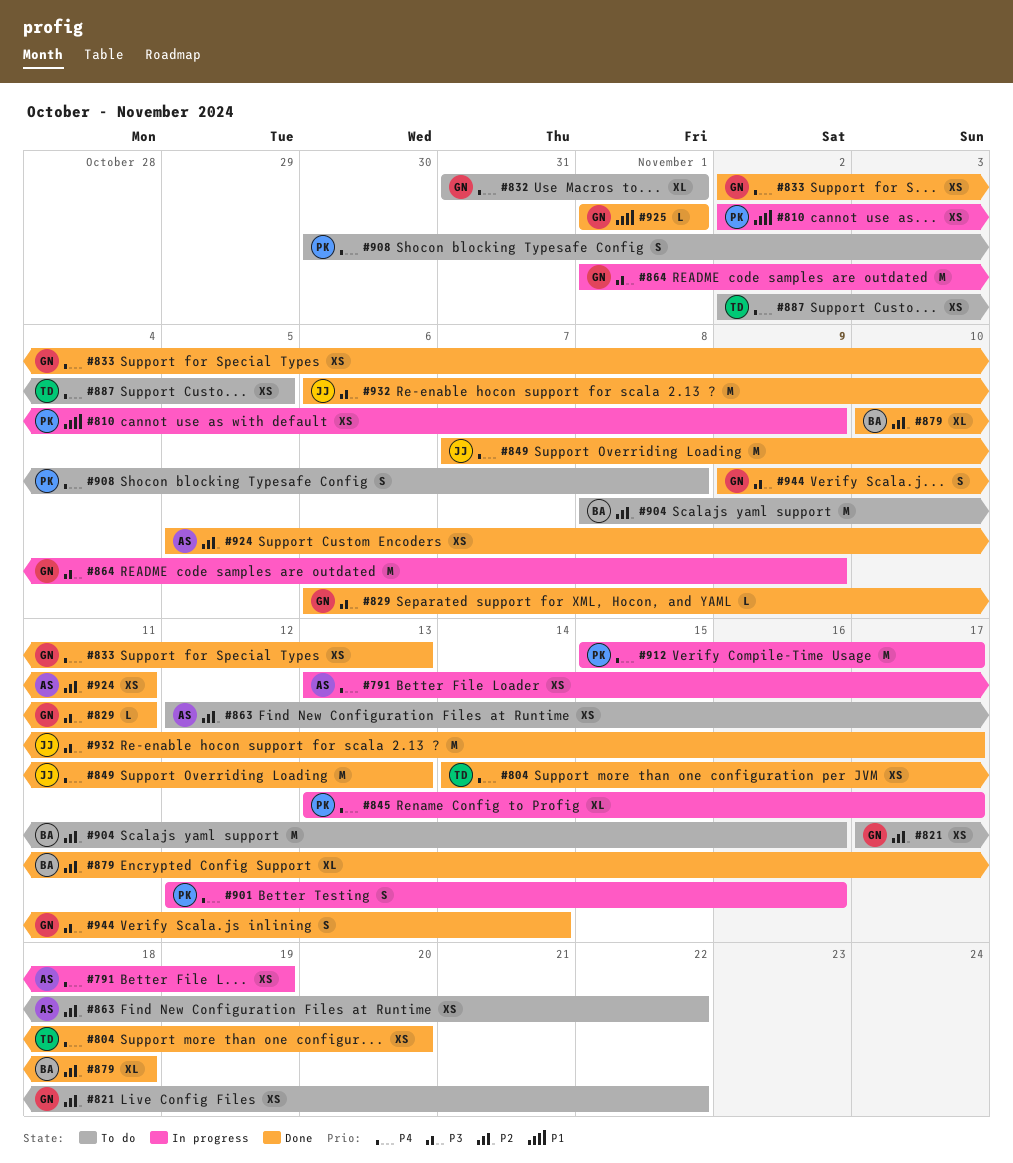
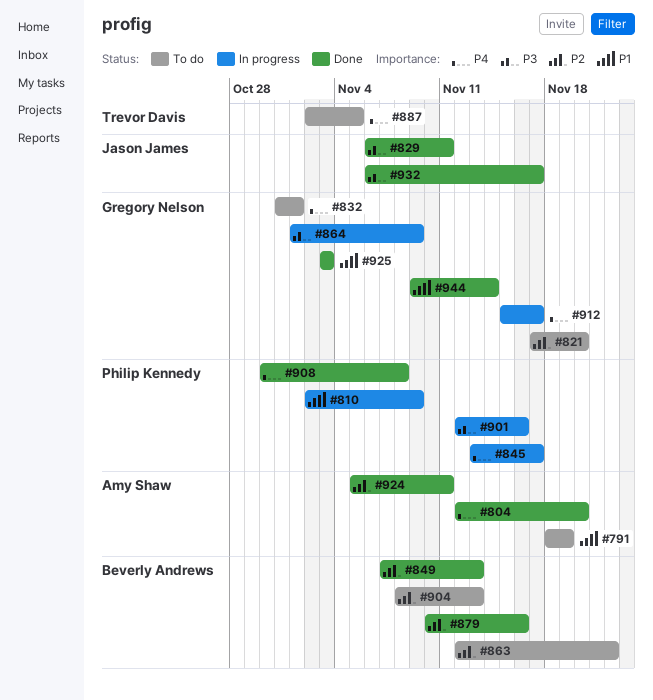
#791, status: In progress -> To do
#791, priority: P4 -> P1
#791, start: Nov 13 -> Nov 18
#804, owner: Trevor Davis -> Amy Shaw
#804, start: Nov 14 -> Nov 12
#821, due: Nov 22 -> Nov 20
#829, owner: Gregory Nelson -> Jason James
#833: present -> none
#849, owner: Jason James -> Beverly Andrews
#849, priority: P4 -> P2
#863, owner: Amy Shaw -> Beverly Andrews
#879, due: Nov 18 -> Nov 16
#901, priority: P4 -> P3
#904, due: Nov 16 -> Nov 13
#908, status: To do -> Done
#912, owner: Philip Kennedy -> Gregory Nelson
#925, start: Nov 1 -> Nov 3
#925, due: Nov 1 -> Nov 3
#944, priority: P3 -> P1

